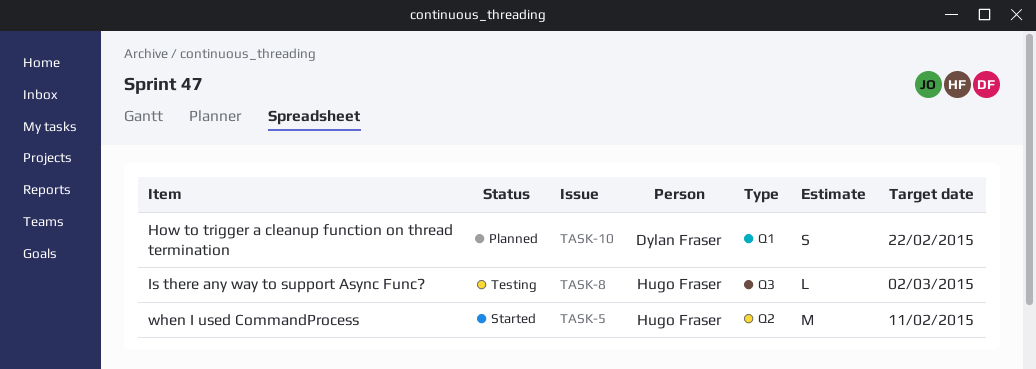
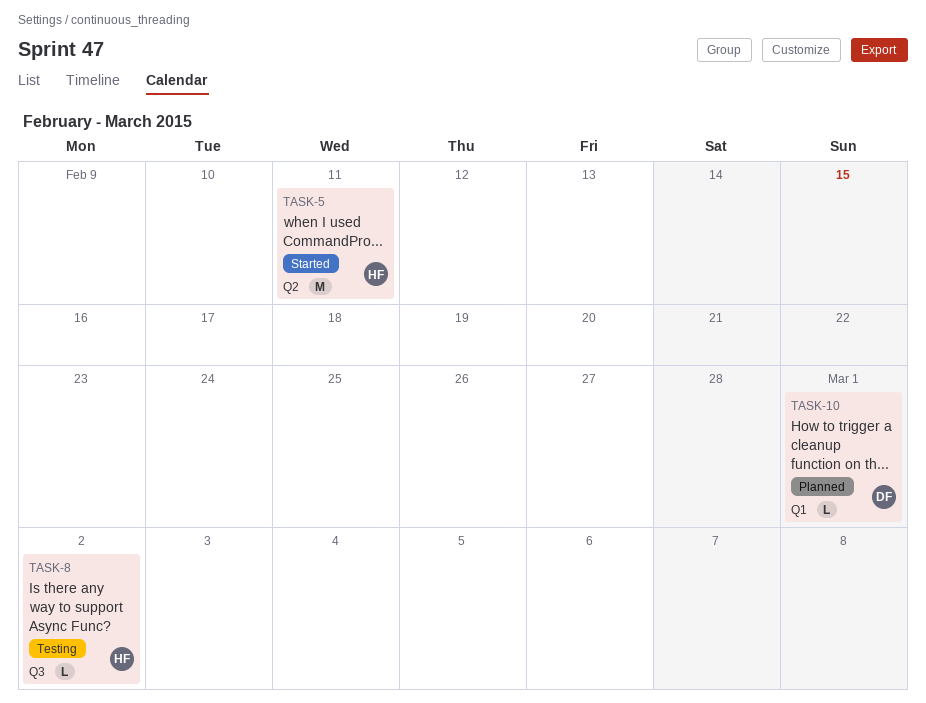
TASK-10, estimate: S -> L
TASK-10, due: Feb 22 -> Mar 1

